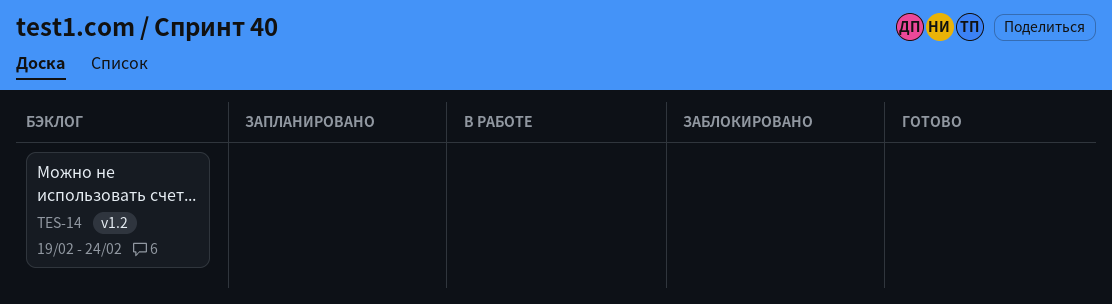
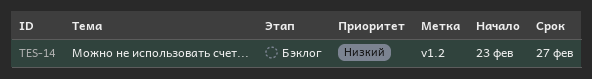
TES-14, start: Feb 19 -> Feb 23
TES-14, due: Feb 24 -> Feb 27

